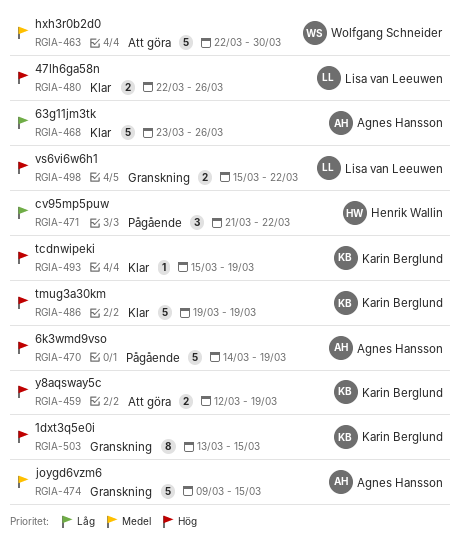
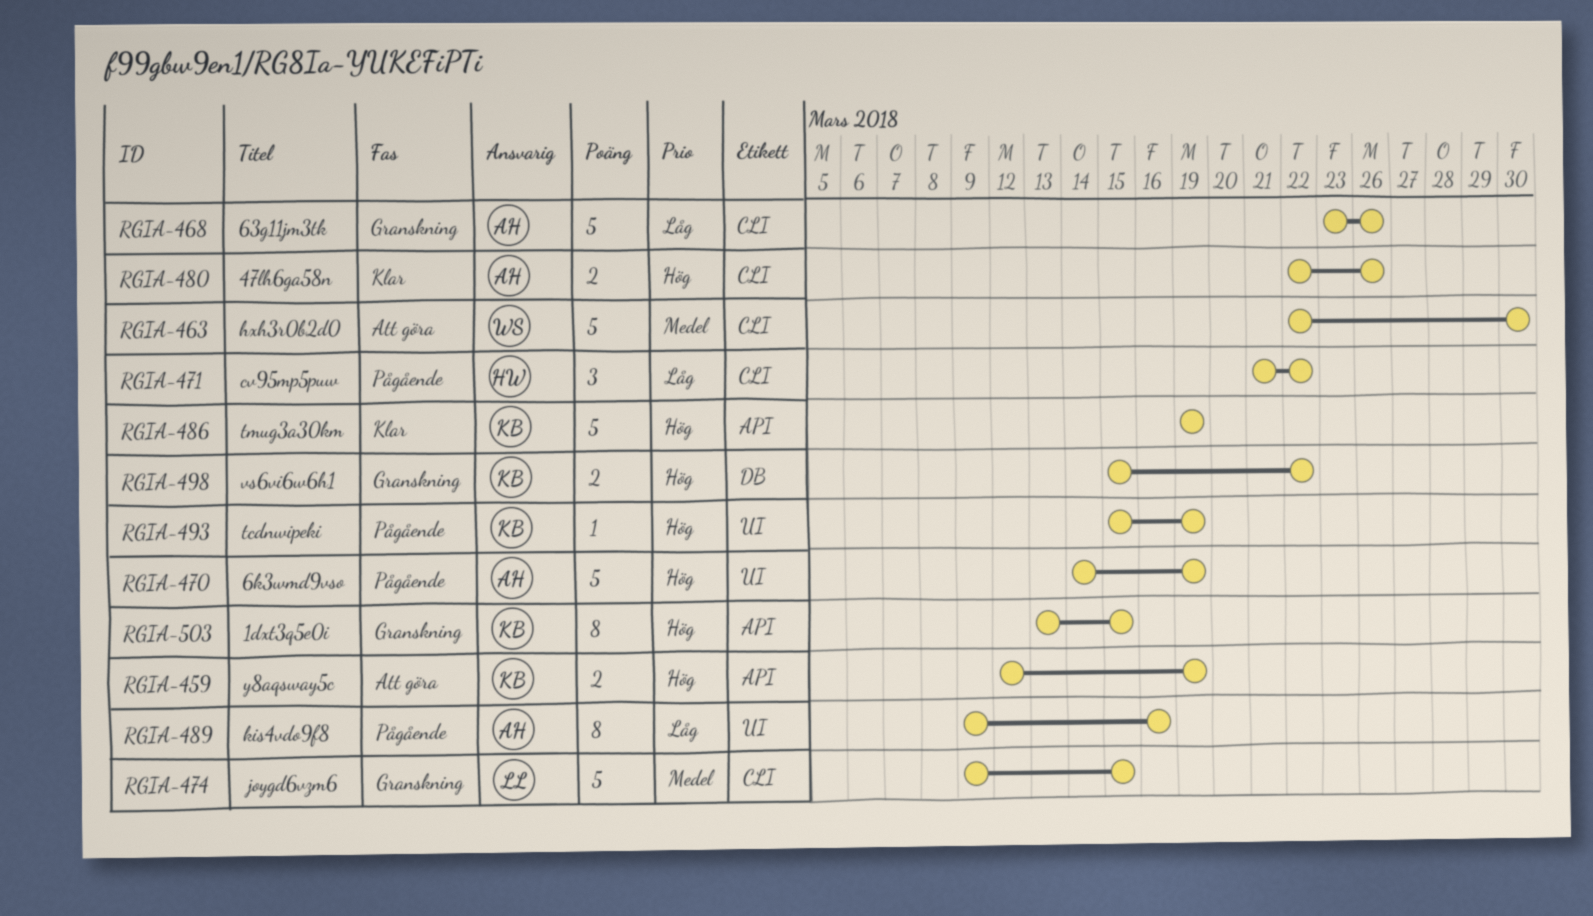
RGIA-468, status: Klar -> Granskning
RGIA-474, owner: Agnes Hansson -> Lisa van Leeuwen
RGIA-480, owner: Lisa van Leeuwen -> Agnes Hansson
RGIA-489: none -> present
RGIA-493, status: Klar -> Pågående
RGIA-498, owner: Lisa van Leeuwen -> Karin Berglund

